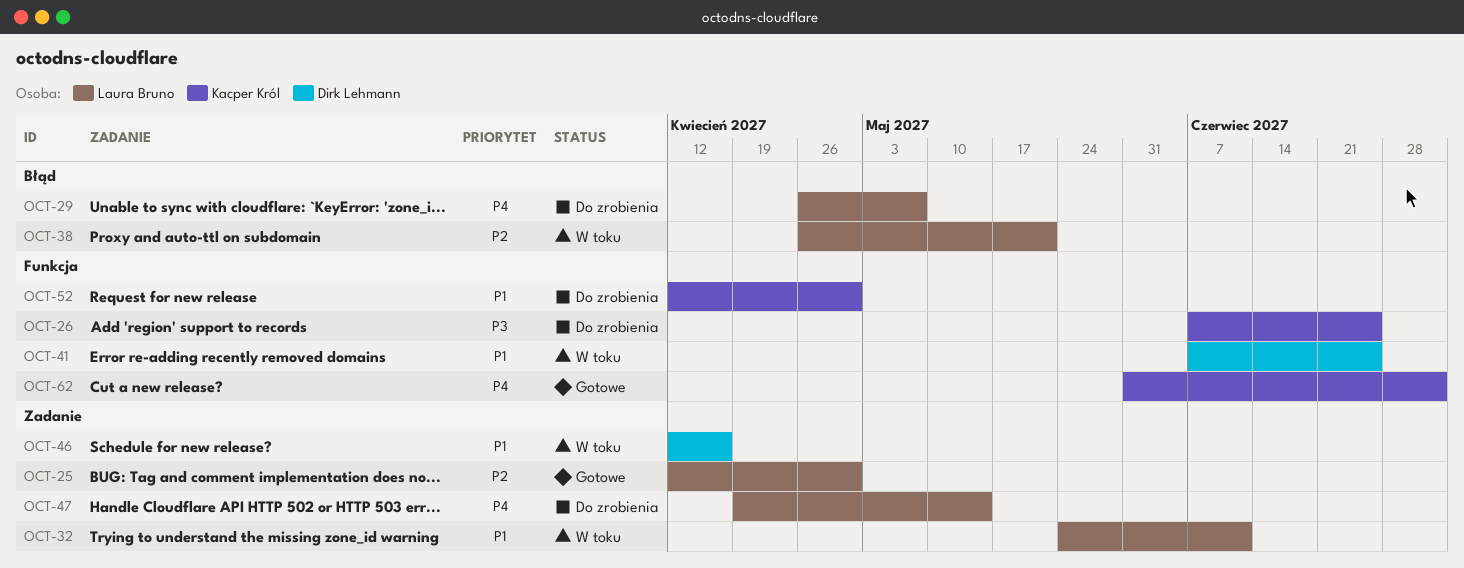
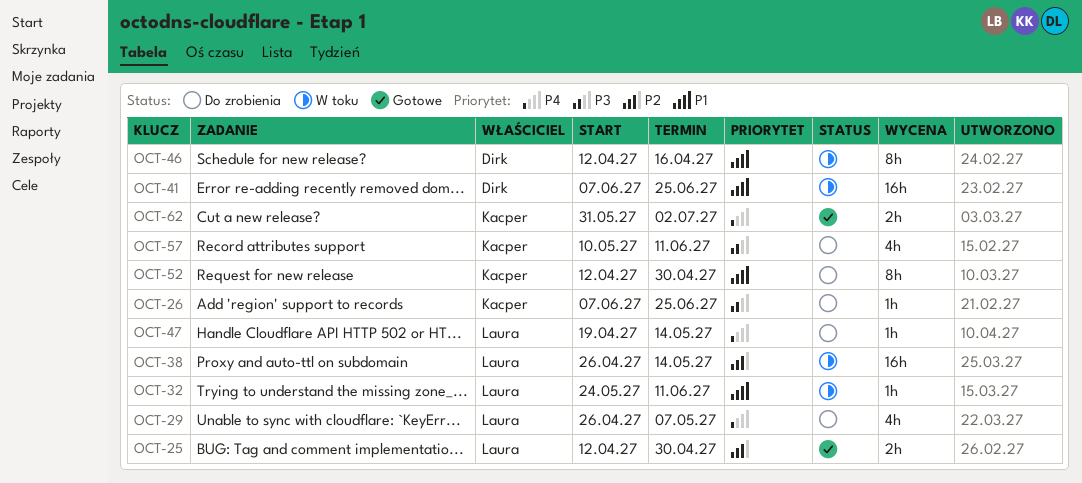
OCT-38, due: May 21 -> May 14
OCT-57: none -> present

